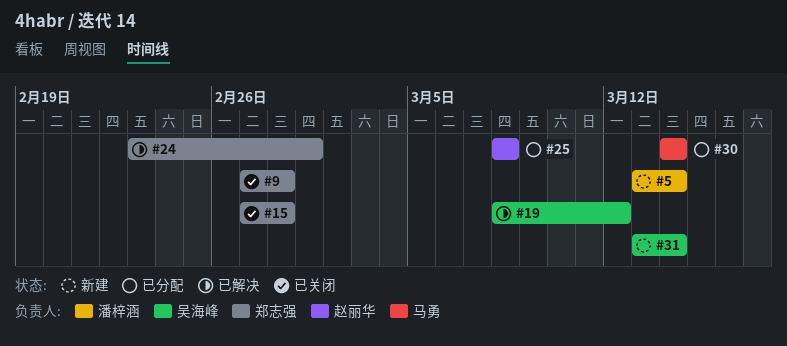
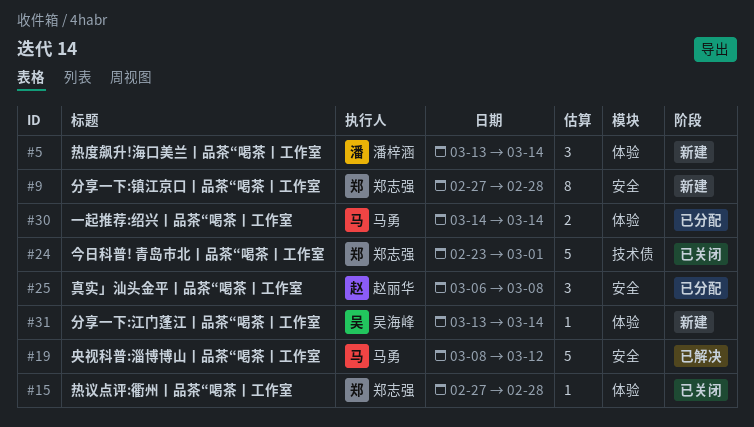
#9, status: 已关闭 -> 新建
#19, owner: 吴海峰 -> 马勇
#24, status: 已解决 -> 已关闭
#25, start: Mar 8 -> Mar 6

